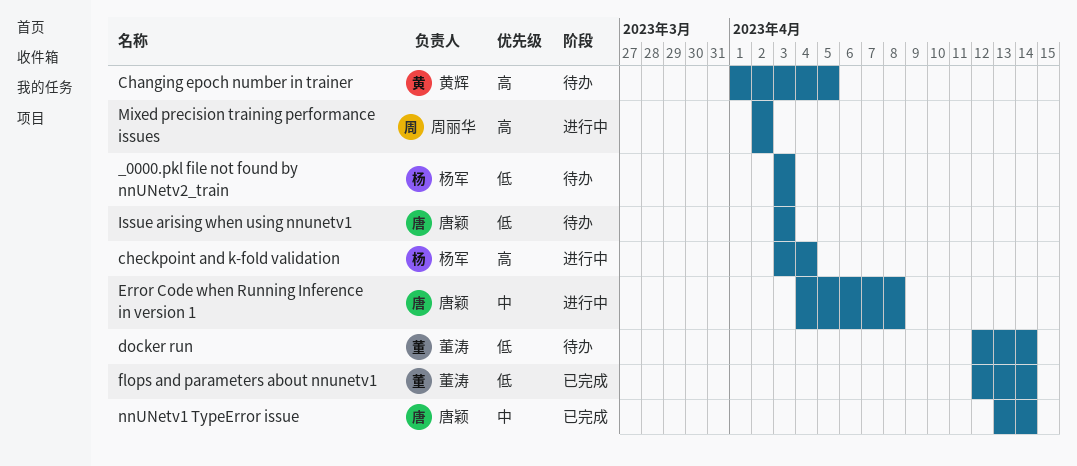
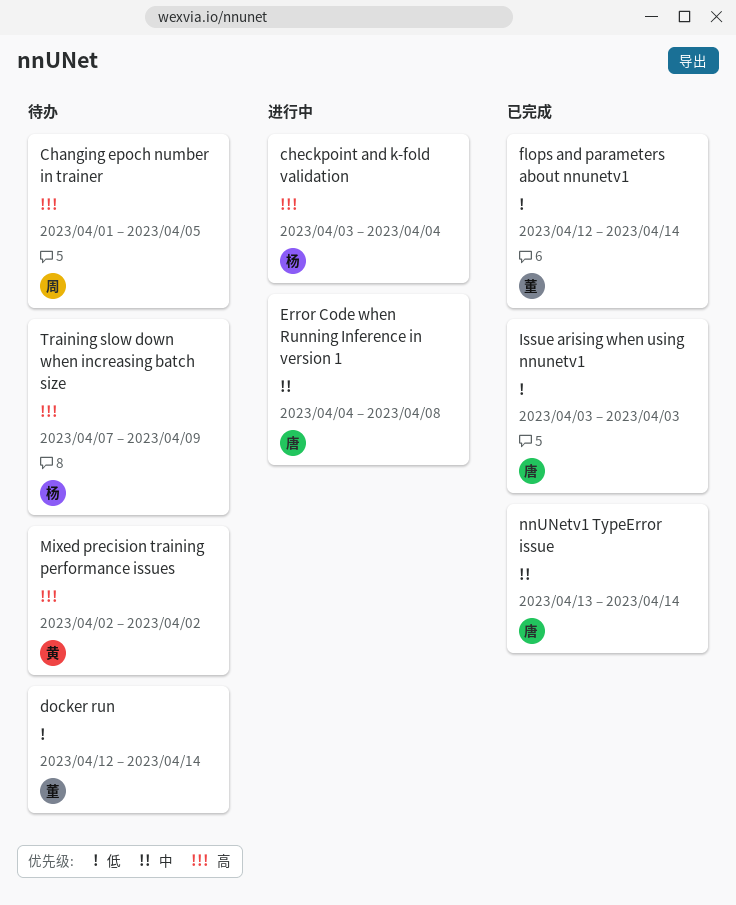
_0000.pkl file not found by nnUNetv2_train: present -> none
Changing epoch number in trainer, owner: 黄辉 -> 周丽华
Issue arising when using nnunetv1, status: 待办 -> 已完成
Mixed precision training performance issues, status: 进行中 -> 待办
Mixed precision training performance issues, owner: 周丽华 -> 黄辉
Training slow down when increasing batch size: none -> present

